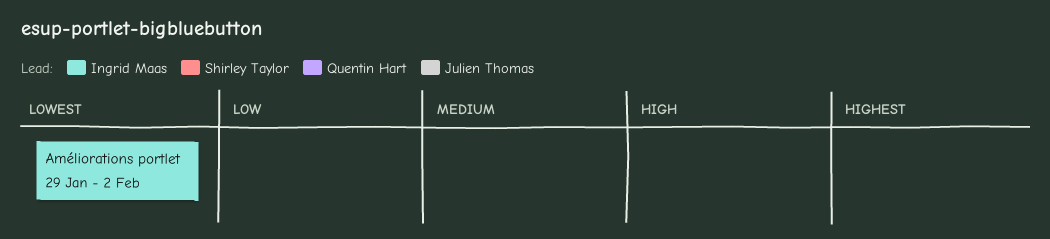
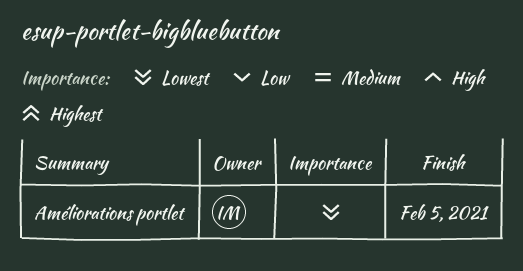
Améliorations portlet, due: Feb 2 -> Feb 5

